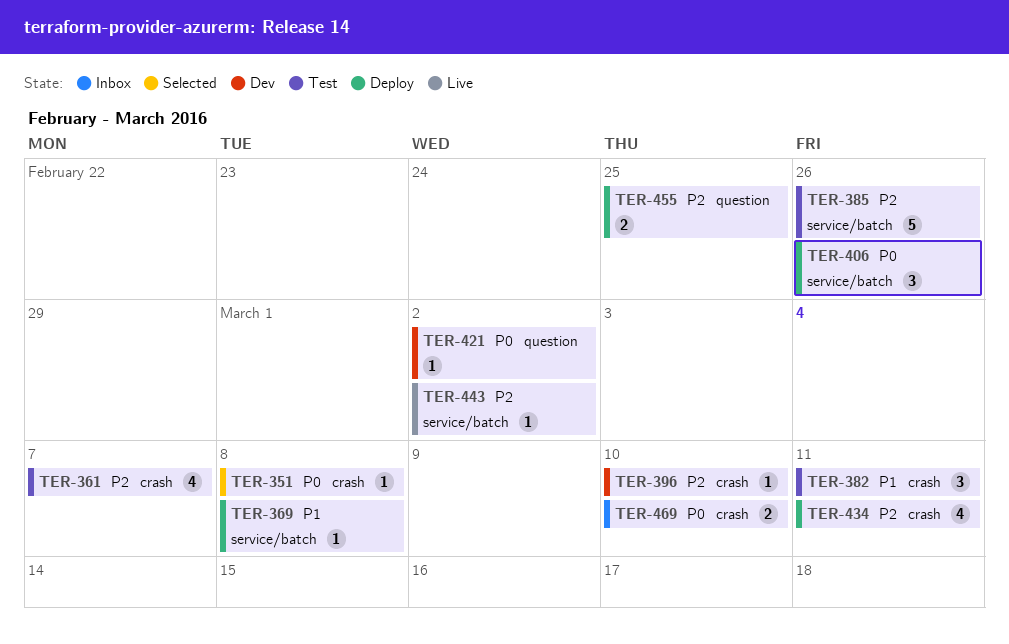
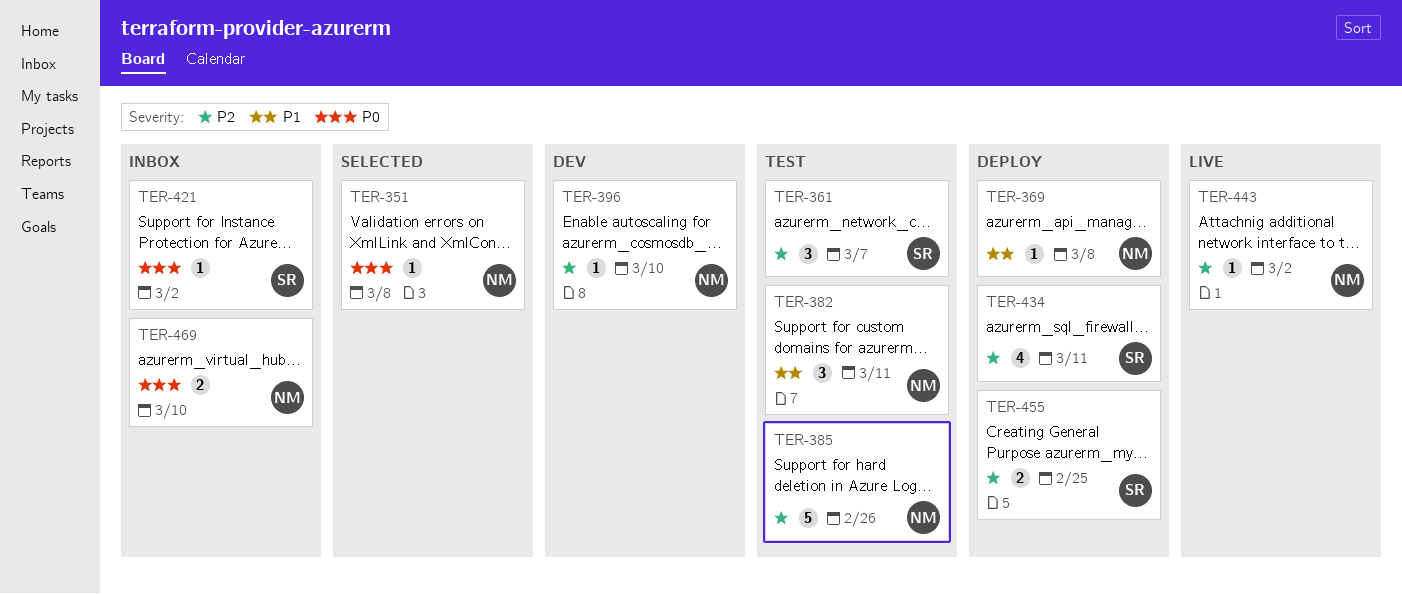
TER-361, estimate: 4 -> 3
TER-406: present -> none
TER-421, status: Dev -> Inbox

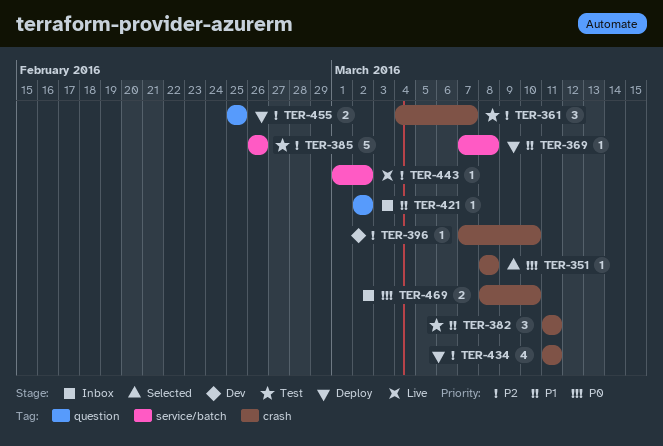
TER-421, priority: P0 -> P1

